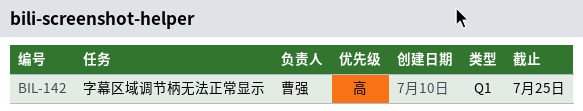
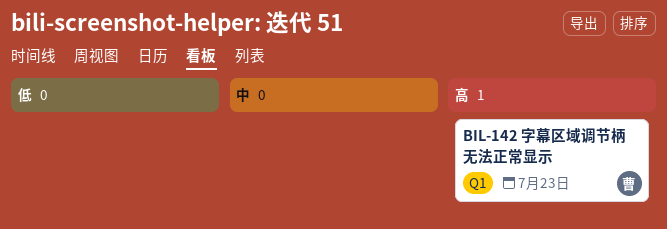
BIL-142, due: Jul 25 -> Jul 23

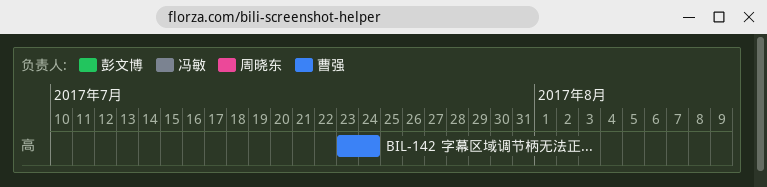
BIL-142, due: Jul 23 -> Jul 24

